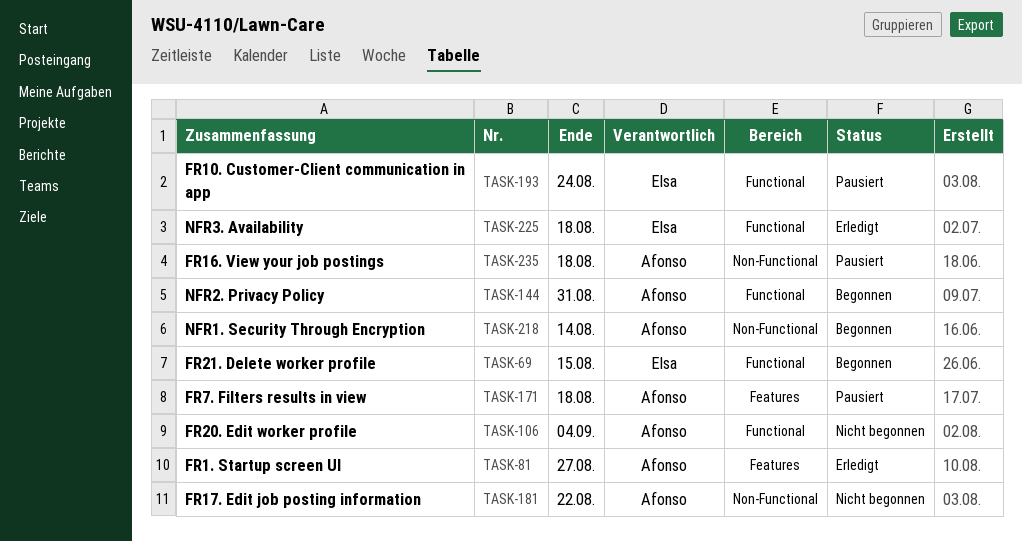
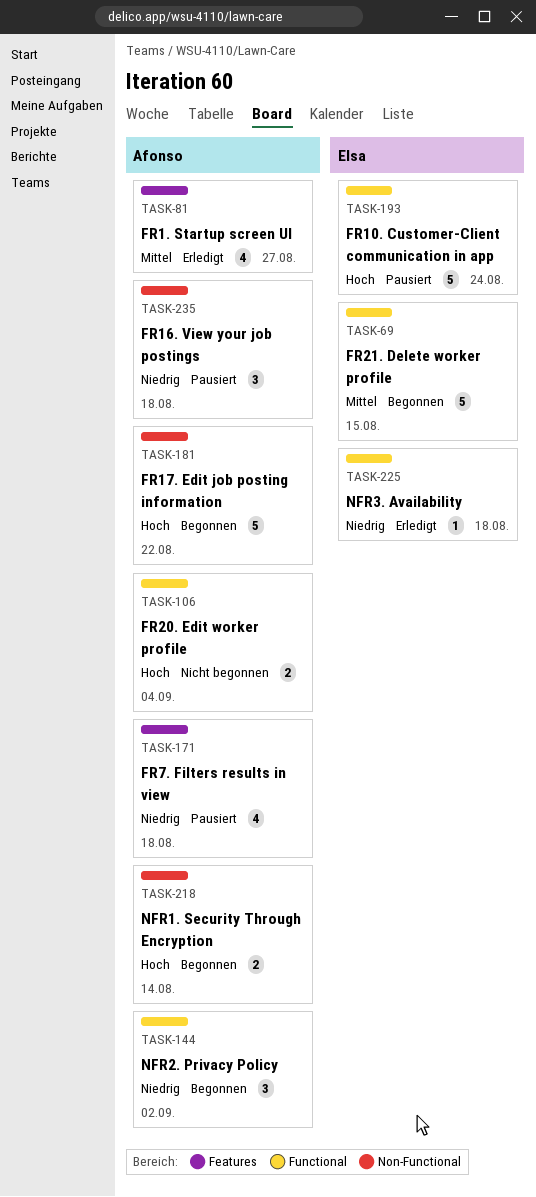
TASK-144, due: Aug 31 -> Sep 2
TASK-181, status: Nicht begonnen -> Begonnen

